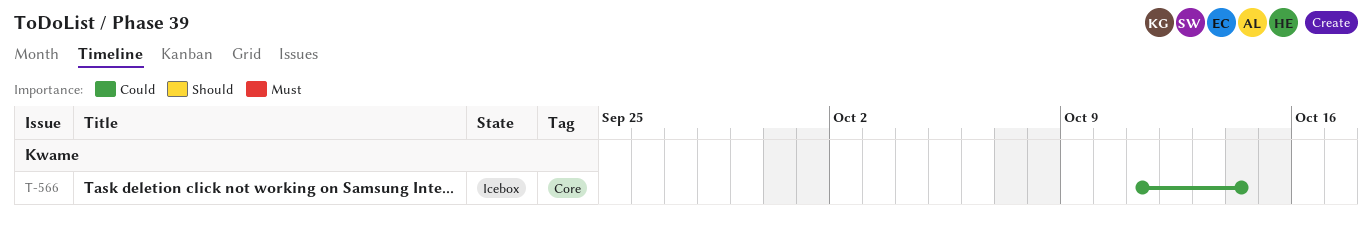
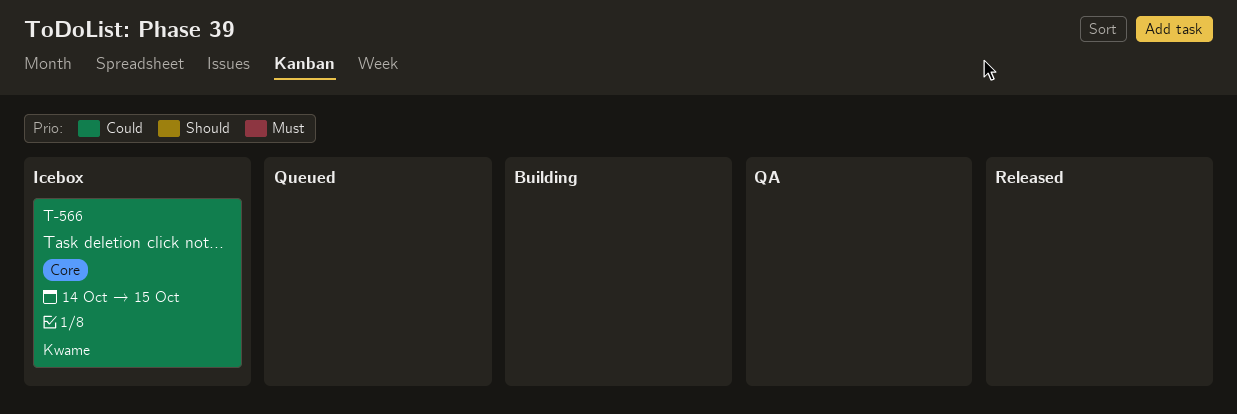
T-566, start: Oct 11 -> Oct 14
T-566, due: Oct 14 -> Oct 15

